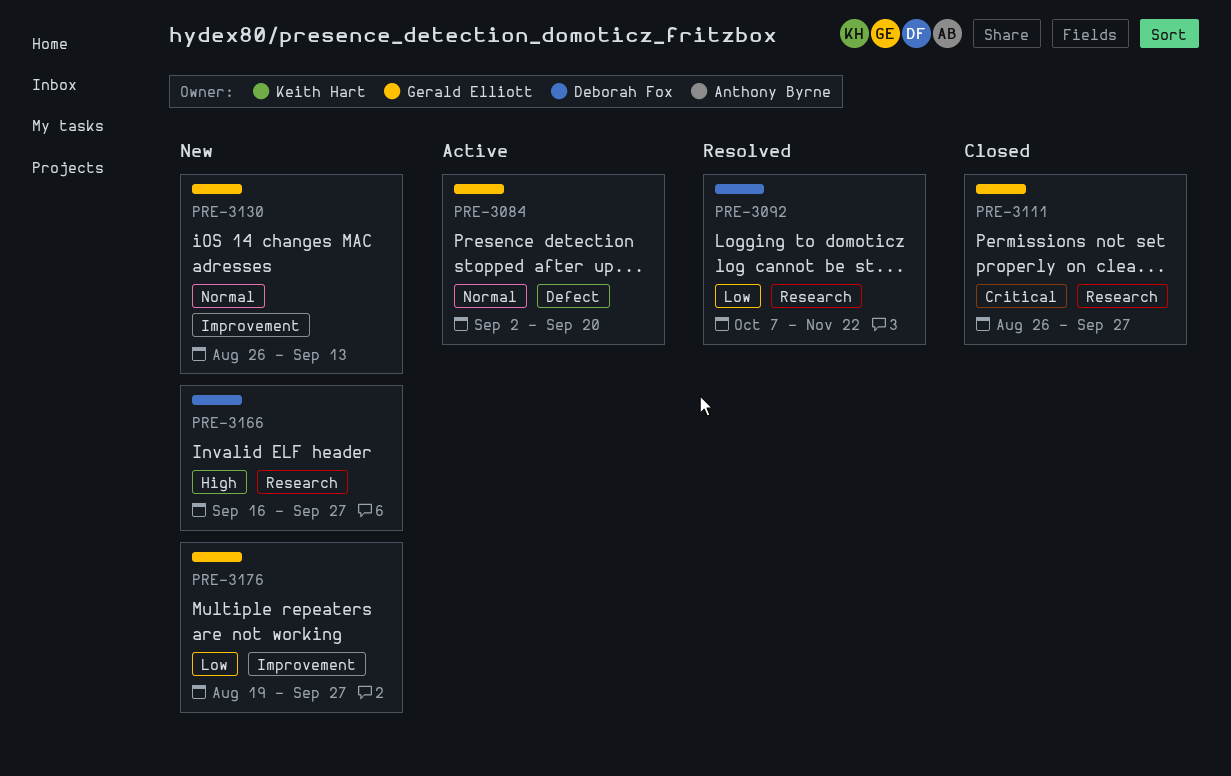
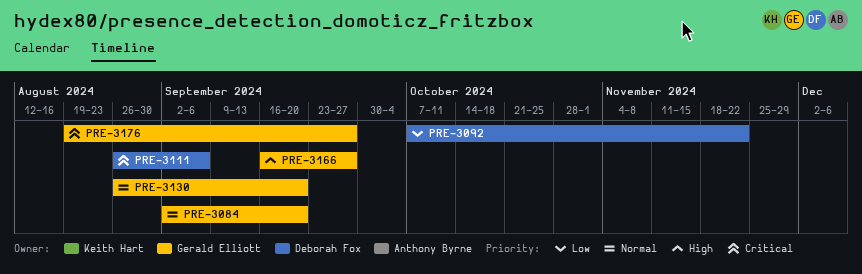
PRE-3111, owner: Gerald Elliott -> Deborah Fox
PRE-3111, due: Sep 27 -> Sep 6
PRE-3130, due: Sep 13 -> Sep 20
PRE-3166, owner: Deborah Fox -> Gerald Elliott
PRE-3176, priority: Low -> Critical

